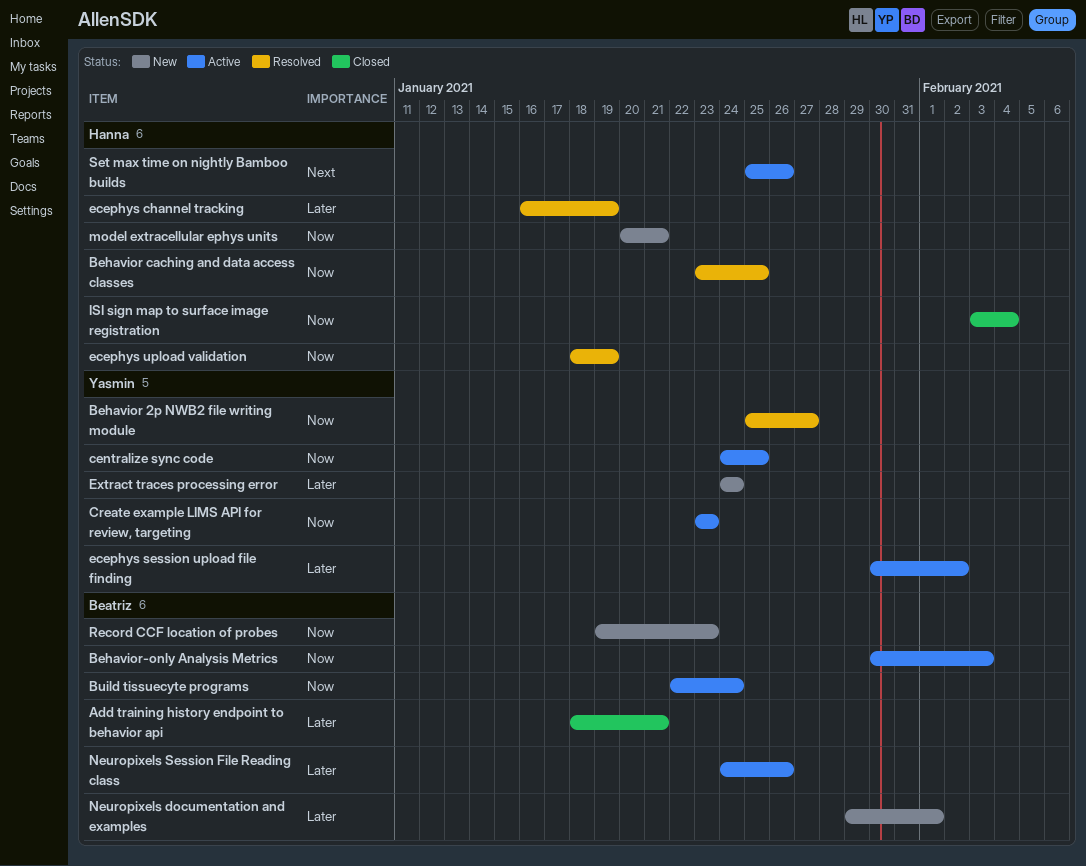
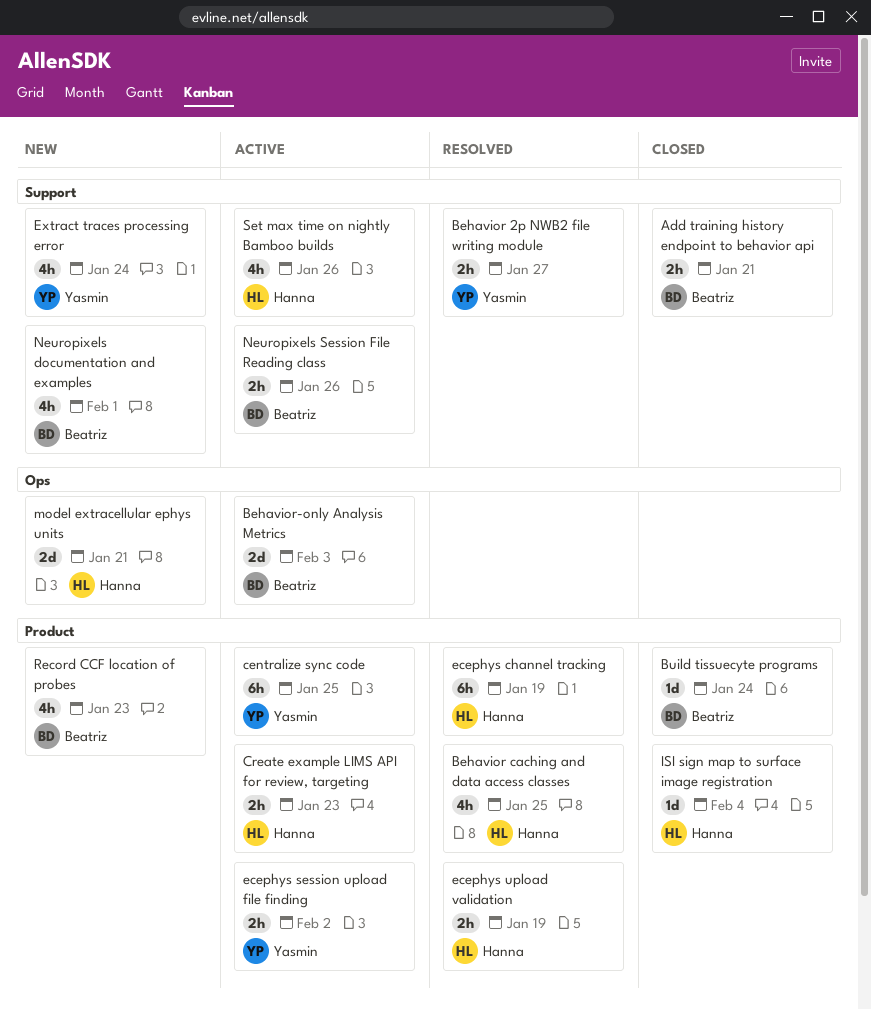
Build tissuecyte programs, status: Active -> Closed
Create example LIMS API for review, targeting, owner: Yasmin -> Hanna

